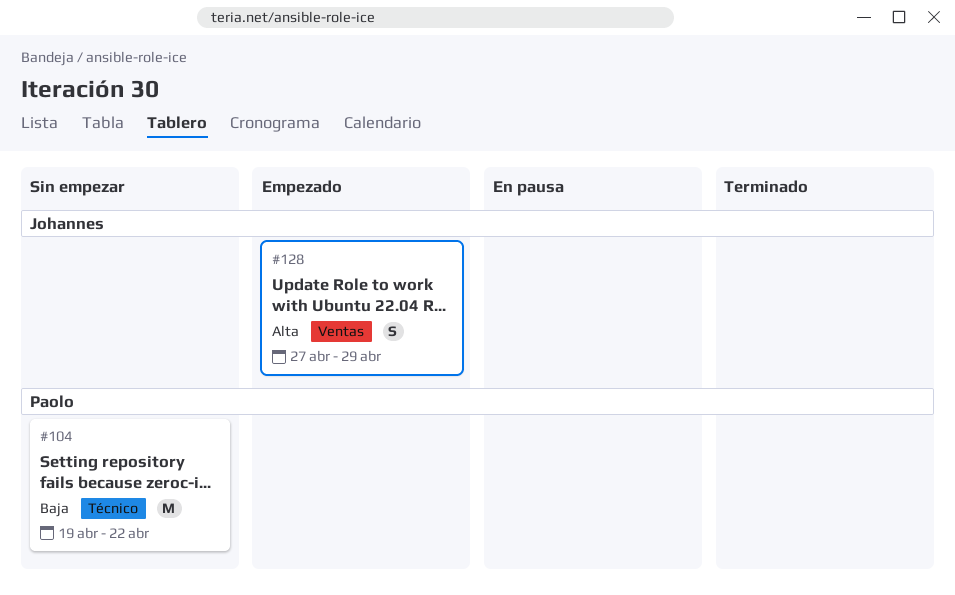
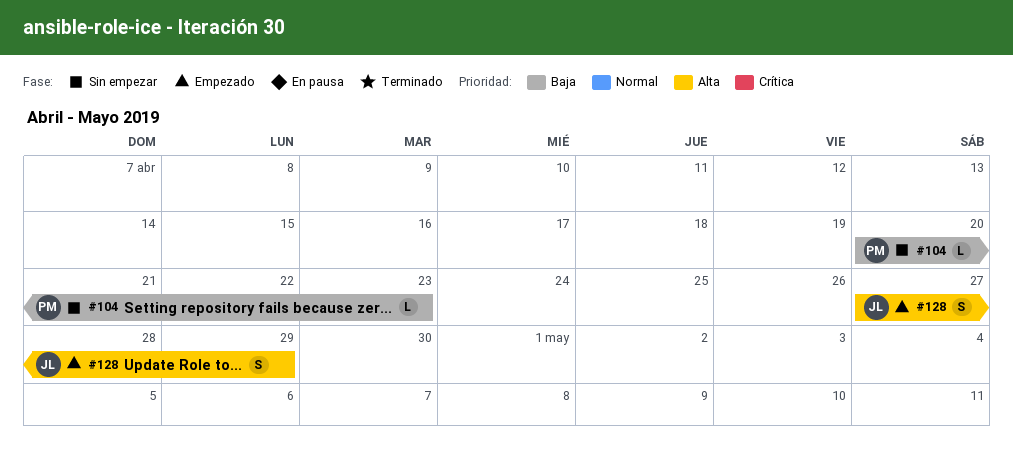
#104, estimate: M -> L
#104, start: Apr 19 -> Apr 20
#104, due: Apr 22 -> Apr 23

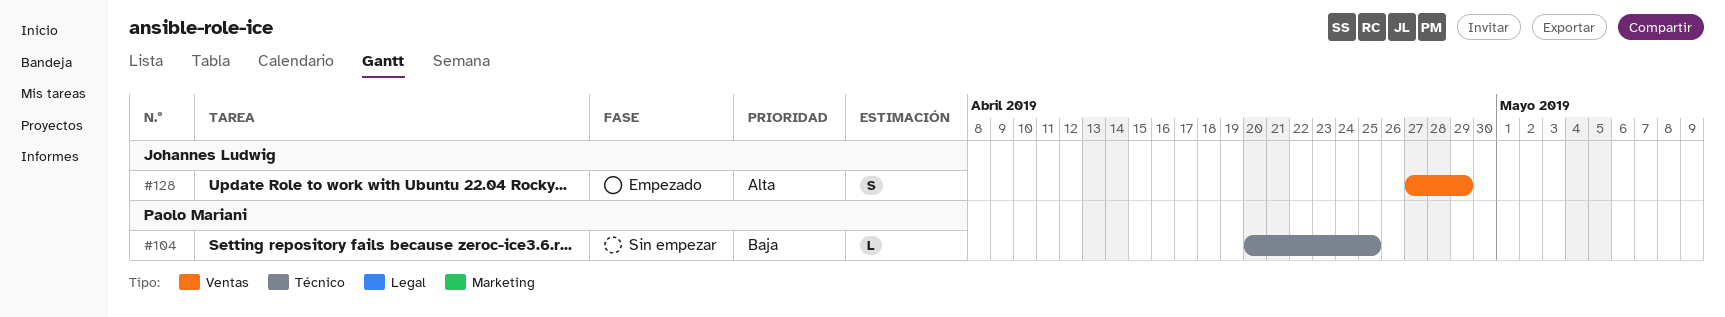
#104, due: Apr 23 -> Apr 25

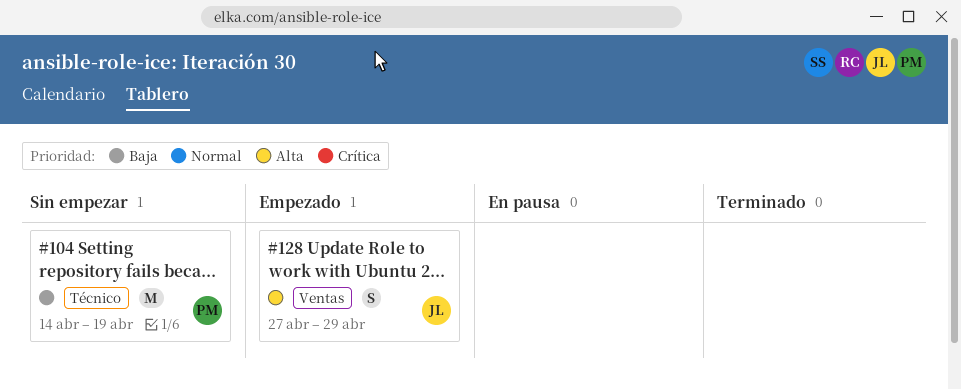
#104, estimate: L -> M
#104, start: Apr 20 -> Apr 14
#104, due: Apr 25 -> Apr 19

